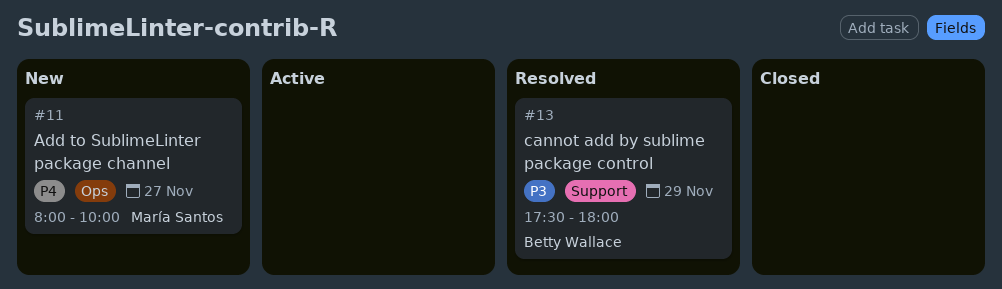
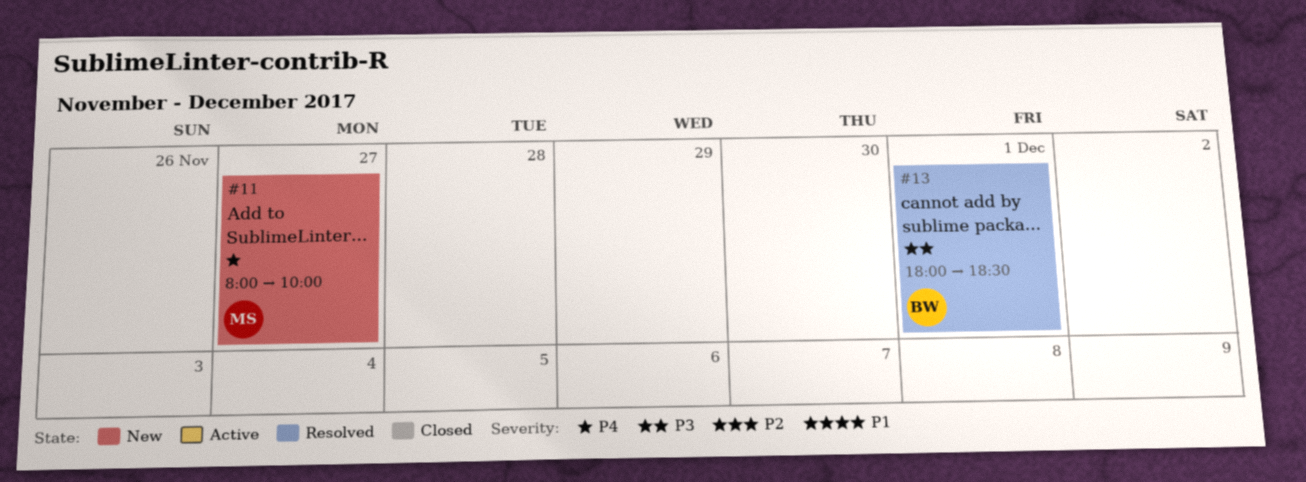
#13, day: Nov 29 -> Dec 1
#13, begins: 17:30 -> 18:00
#13, ends: 18:00 -> 18:30

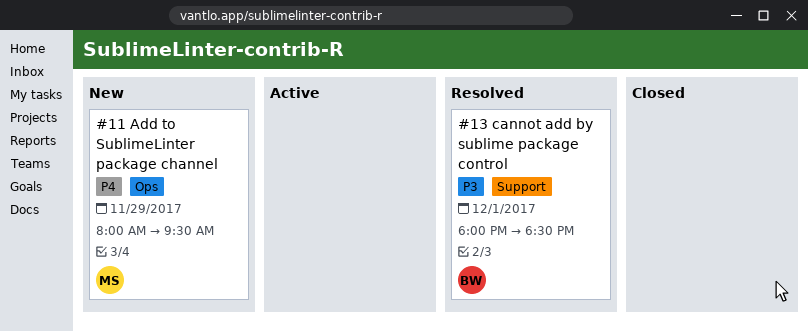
#11, day: Nov 27 -> Nov 29
#11, ends: 10:00 -> 09:30

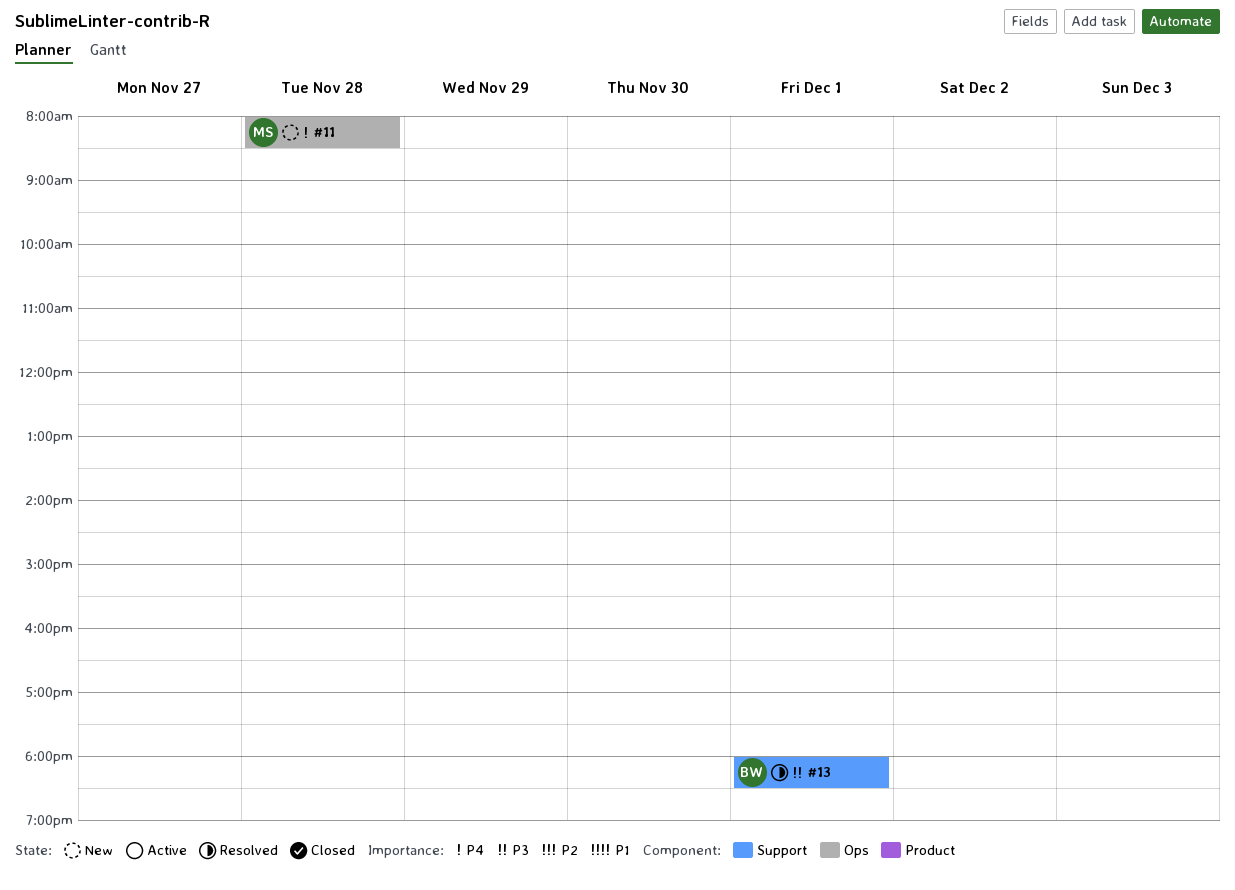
#11, day: Nov 29 -> Nov 28
#11, ends: 09:30 -> 08:30

